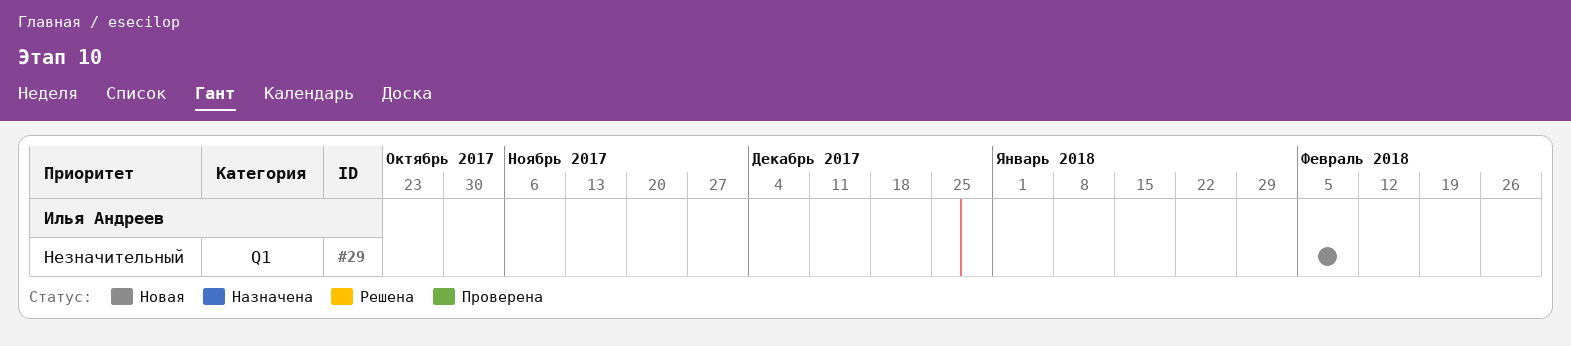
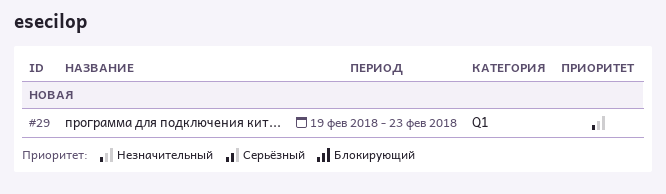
#29, start: Feb 5 -> Feb 19
#29, due: Feb 9 -> Feb 23

